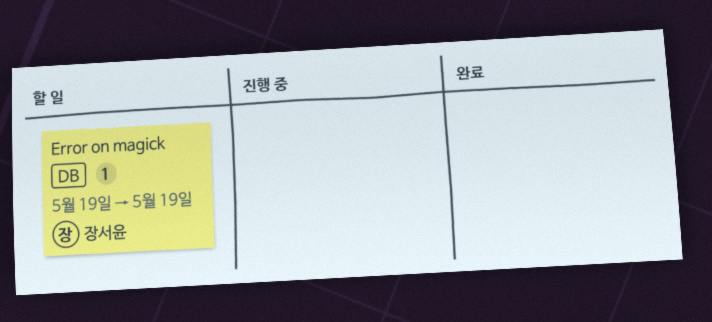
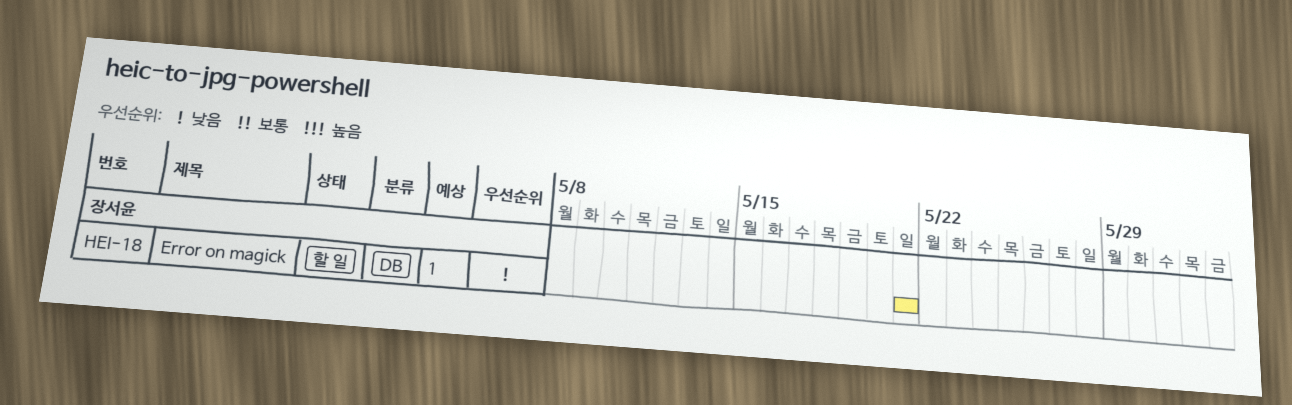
Error on magick, start: May 19 -> May 21
Error on magick, due: May 19 -> May 21

